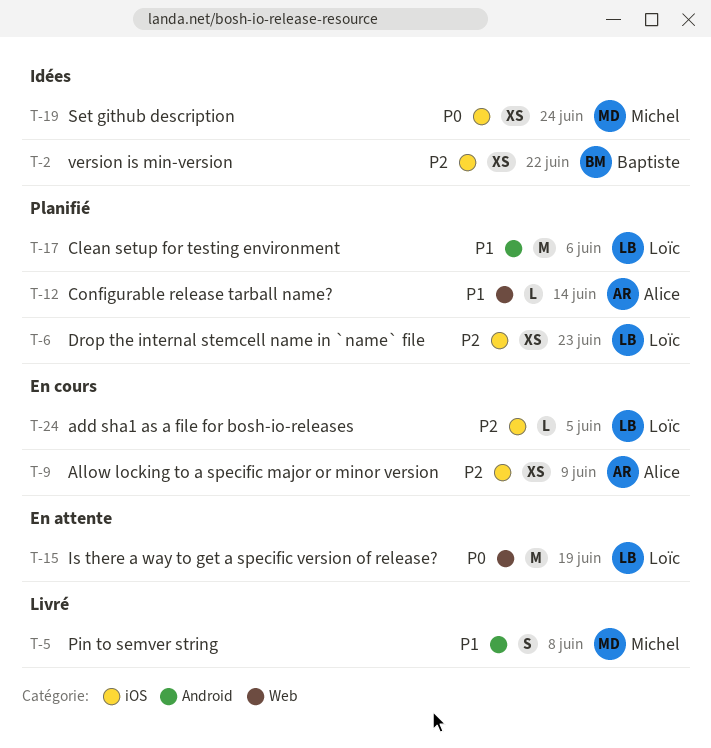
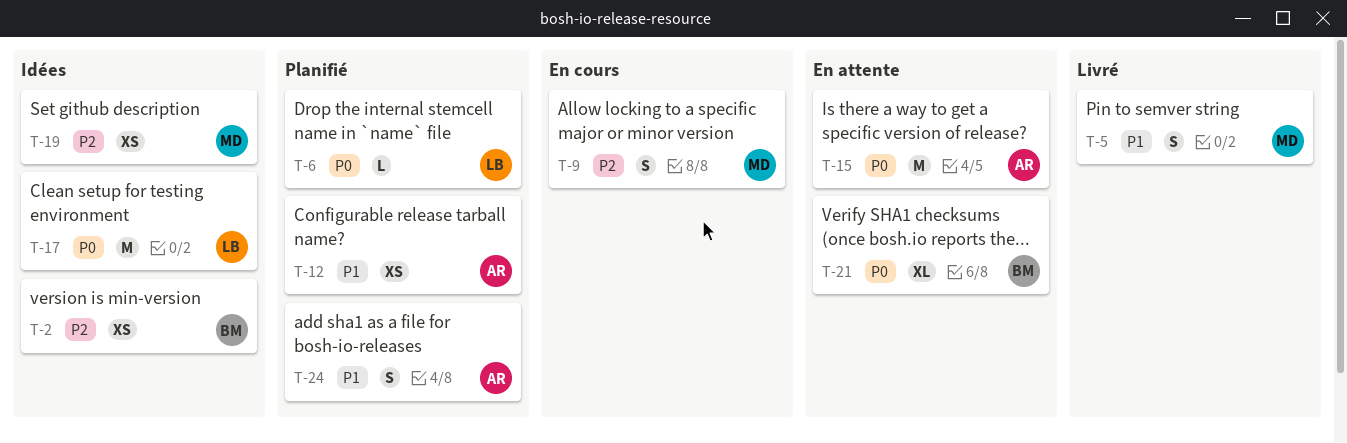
T-6, priority: P2 -> P0
T-6, estimate: XS -> L
T-9, owner: Alice -> Michel
T-9, estimate: XS -> S
T-12, estimate: L -> XS
T-15, owner: Loïc -> Alice
T-17, status: Planifié -> Idées
T-17, priority: P1 -> P0
T-19, priority: P0 -> P2
T-21: none -> present
T-24, status: En cours -> Planifié
T-24, owner: Loïc -> Alice
T-24, priority: P2 -> P1
T-24, estimate: L -> S

